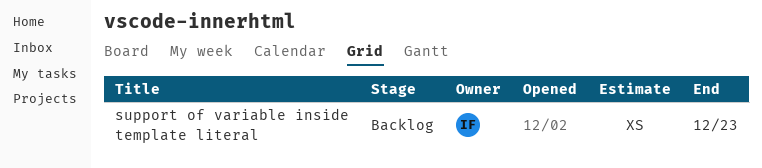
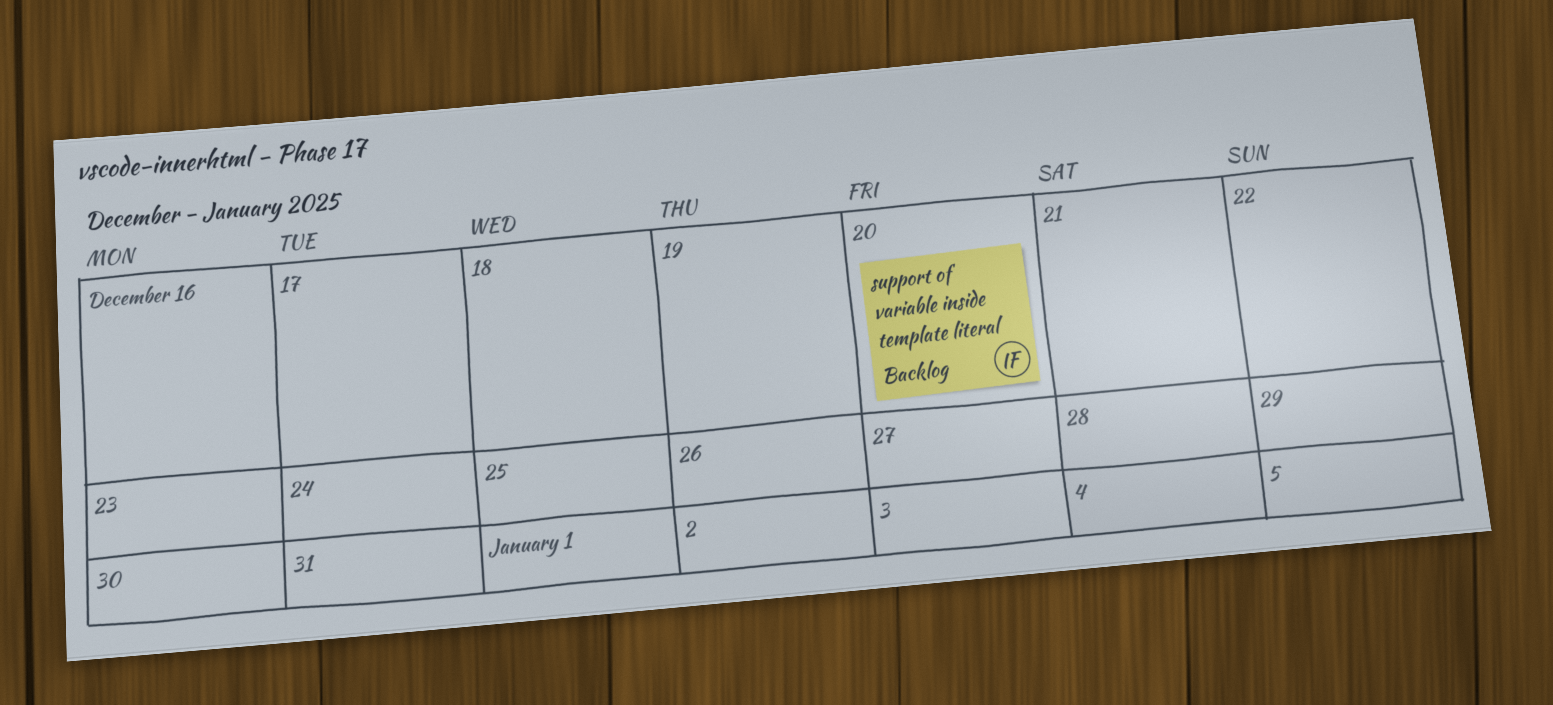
support of variable inside template literal, due: Dec 23 -> Dec 20

